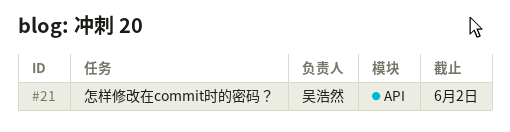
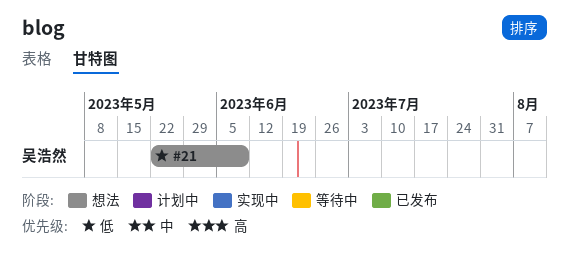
#21, due: Jun 2 -> Jun 9

